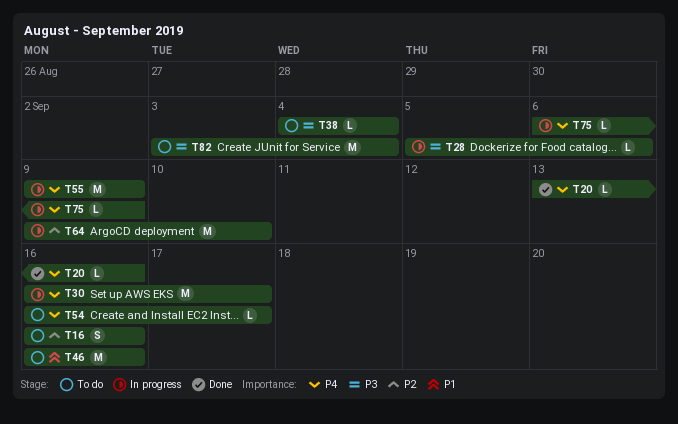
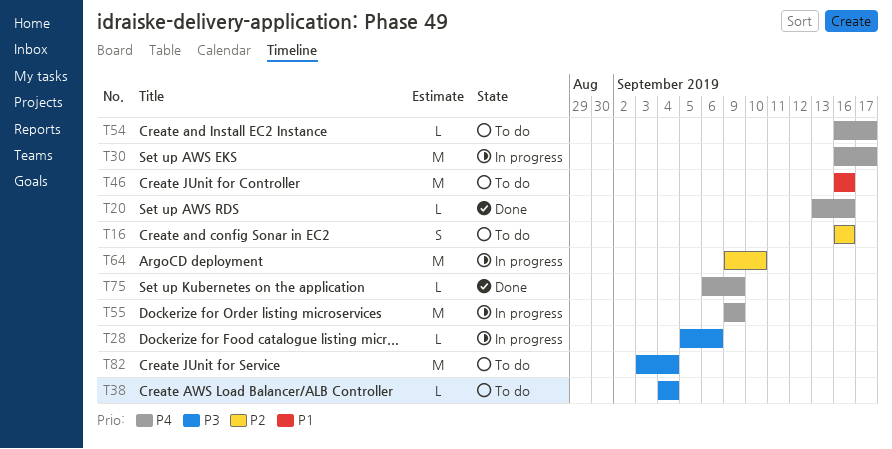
T75, status: In progress -> Done

